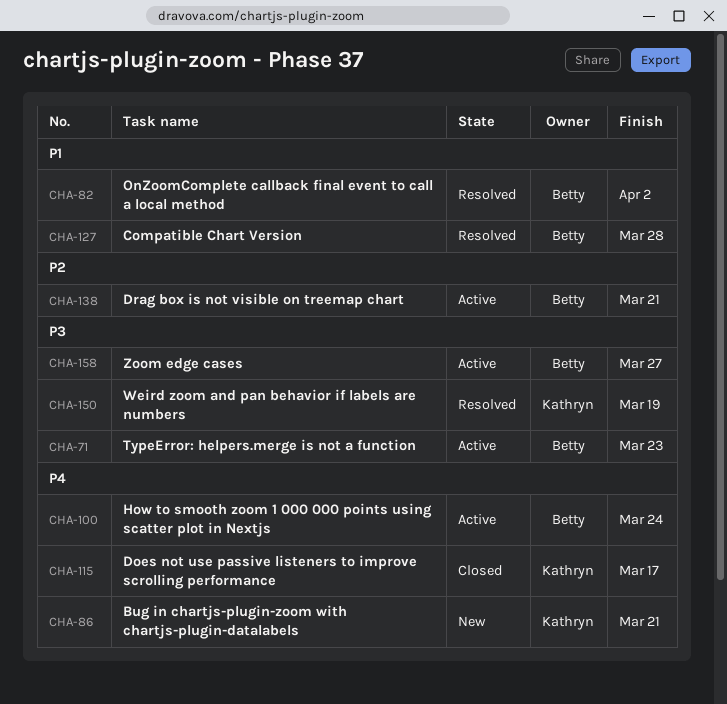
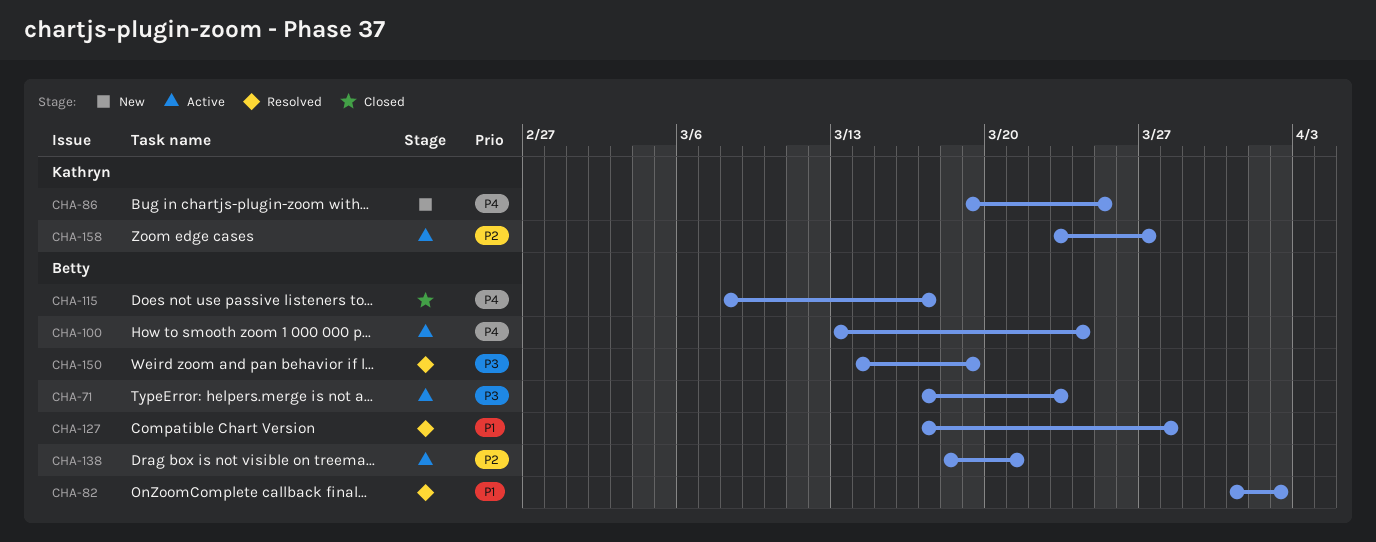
CHA-86, due: Mar 21 -> Mar 25
CHA-115, owner: Kathryn -> Betty
CHA-150, owner: Kathryn -> Betty
CHA-158, owner: Betty -> Kathryn
CHA-158, priority: P3 -> P2

